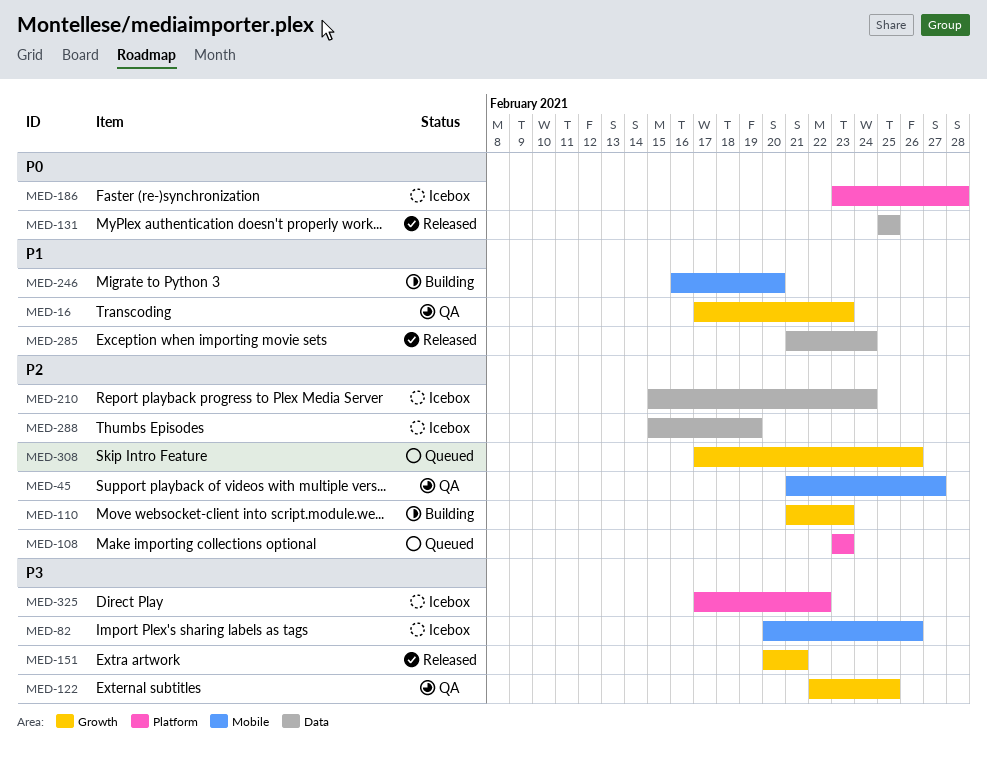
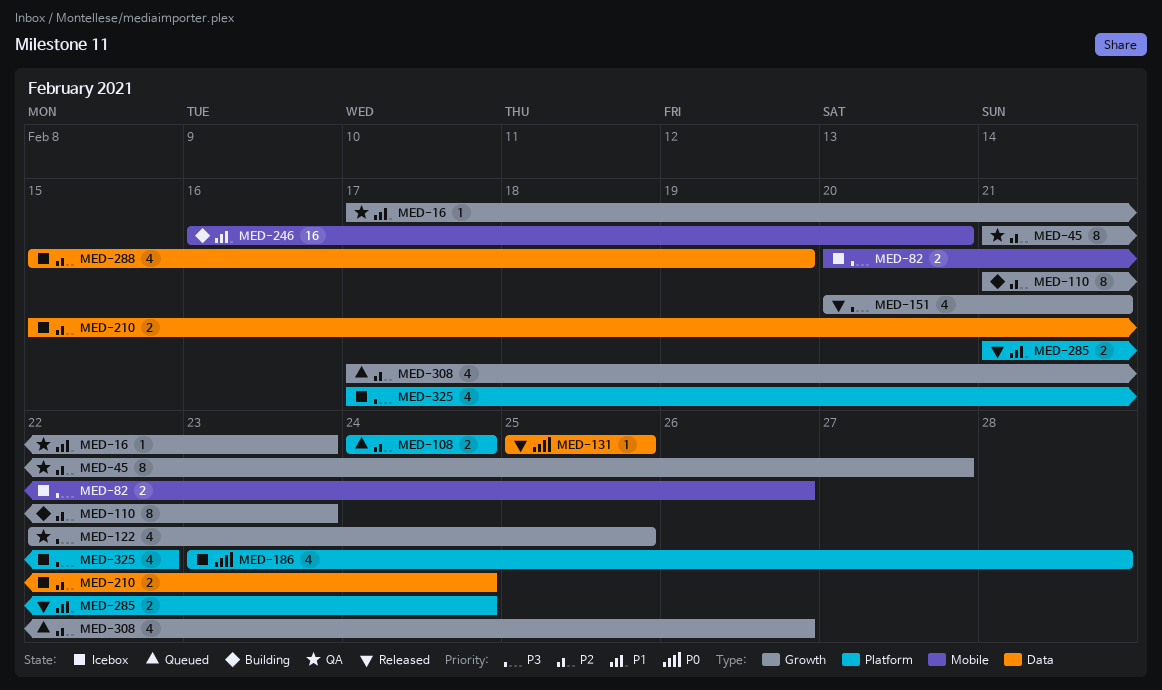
MED-45, label: Mobile -> Growth
MED-108, start: Feb 23 -> Feb 24
MED-108, due: Feb 23 -> Feb 24
MED-285, label: Data -> Platform

